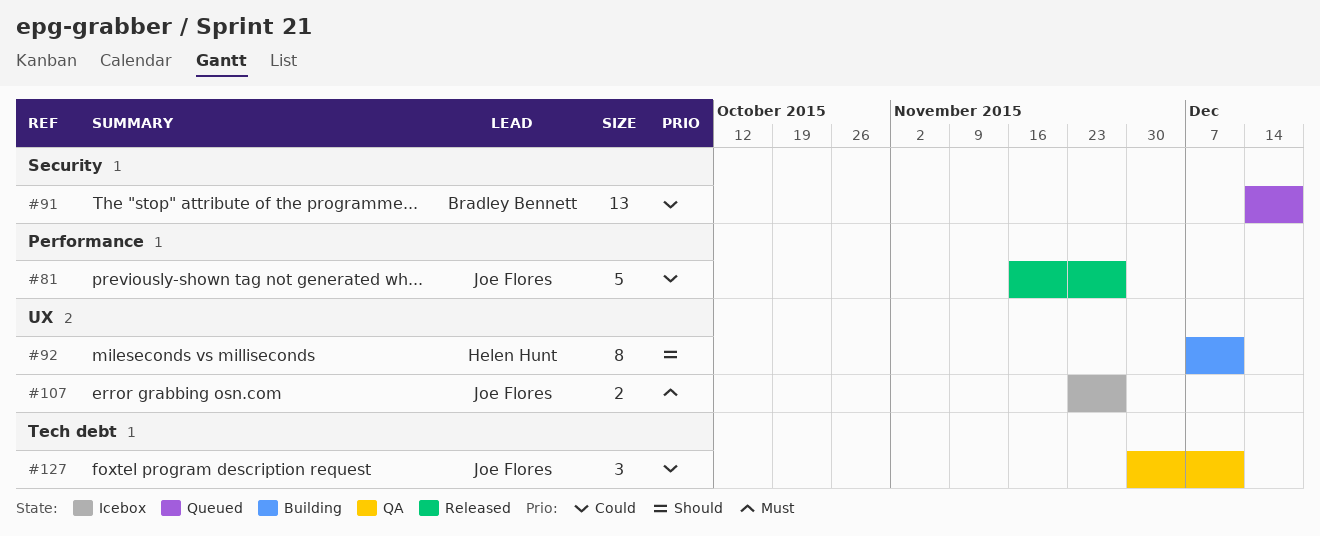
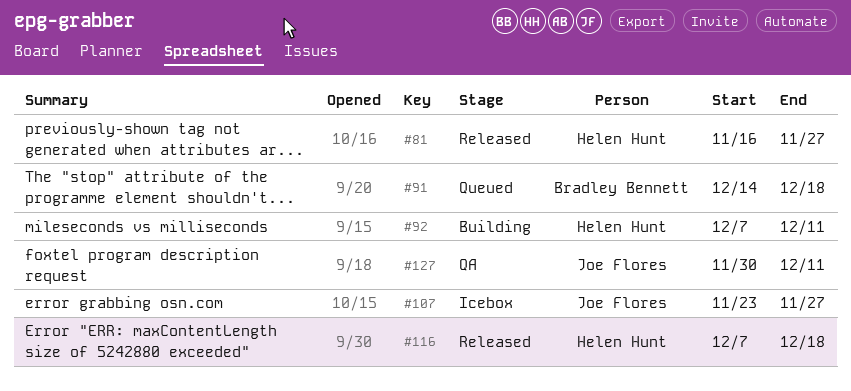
#81, owner: Joe Flores -> Helen Hunt
#116: none -> present

